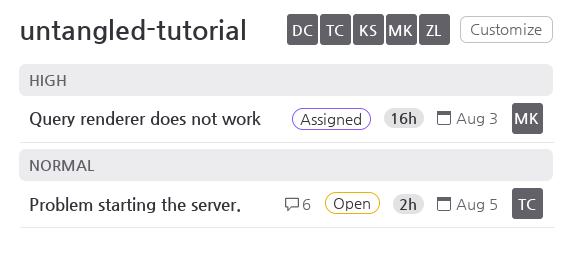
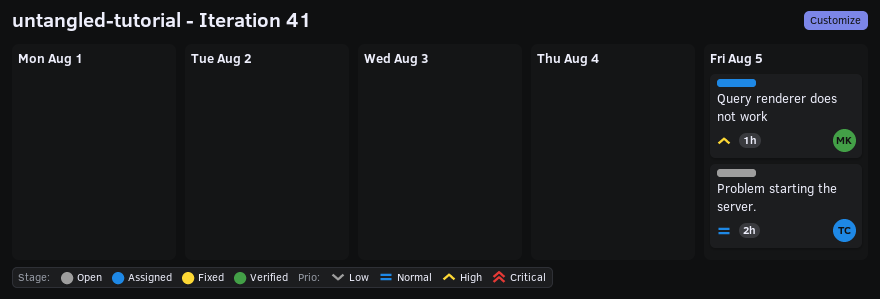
Query renderer does not work, estimate: 16h -> 1h
Query renderer does not work, due: Aug 3 -> Aug 5

